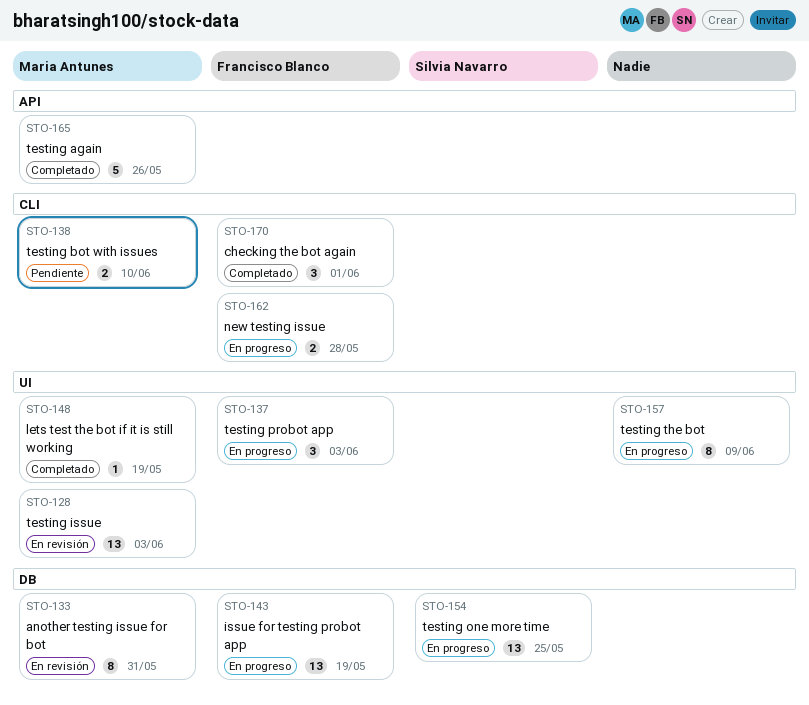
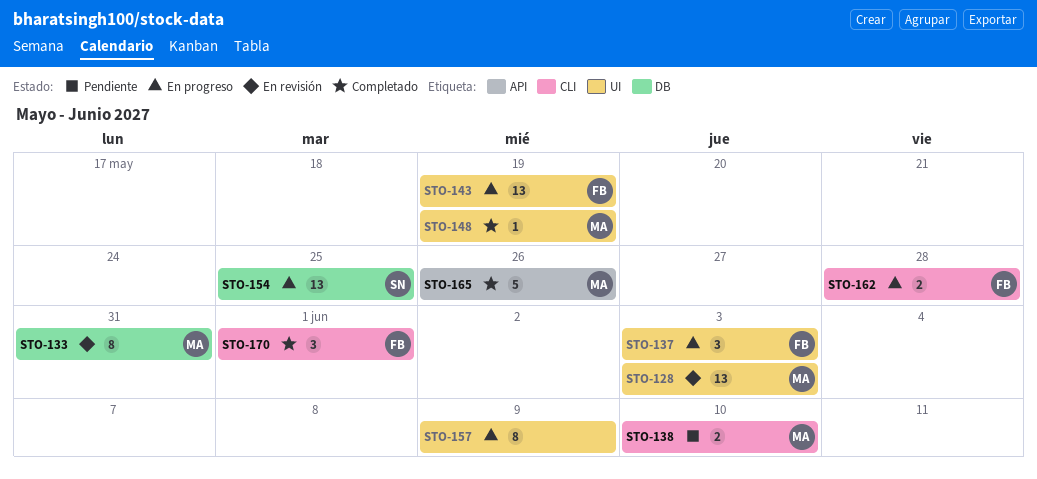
STO-143, label: DB -> UI

